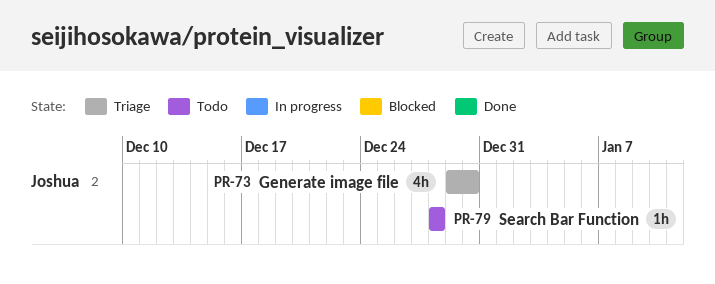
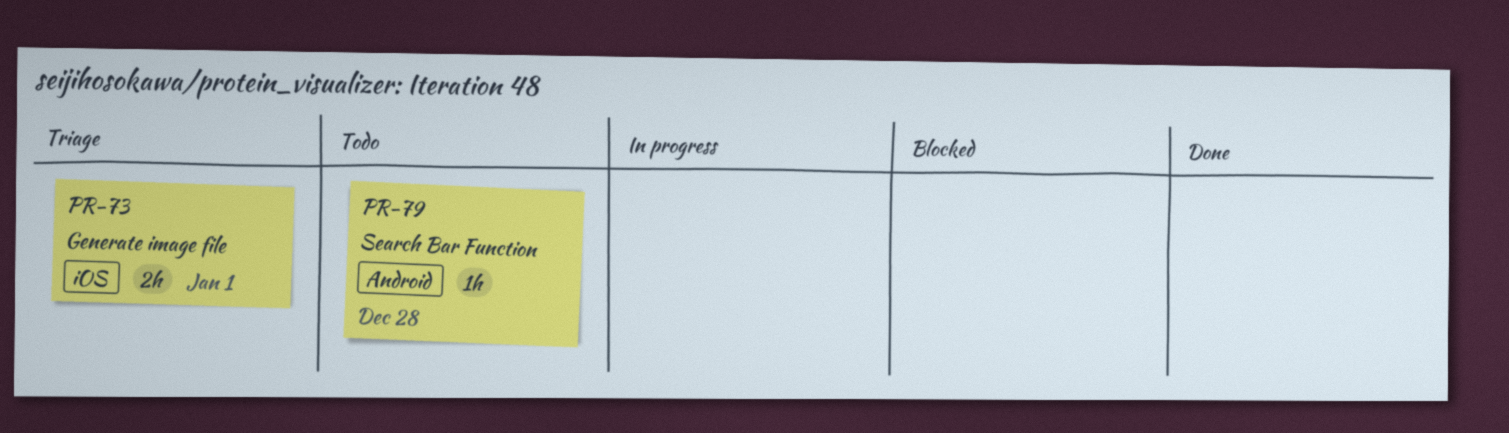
PR-73, estimate: 4h -> 2h
PR-73, due: Dec 30 -> Jan 1

